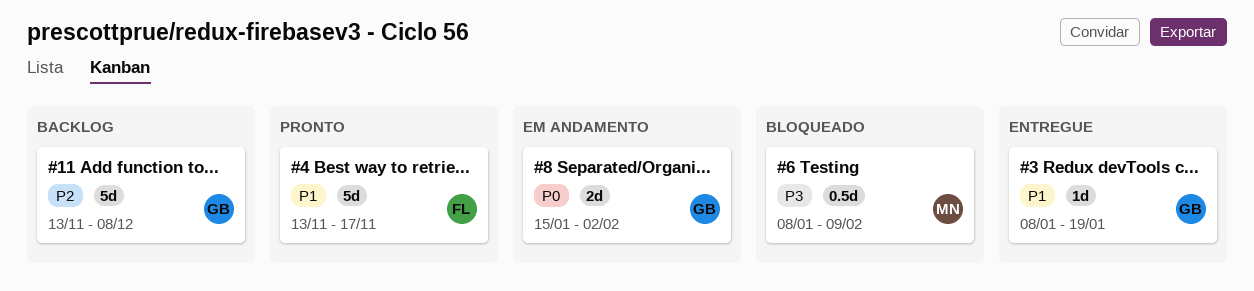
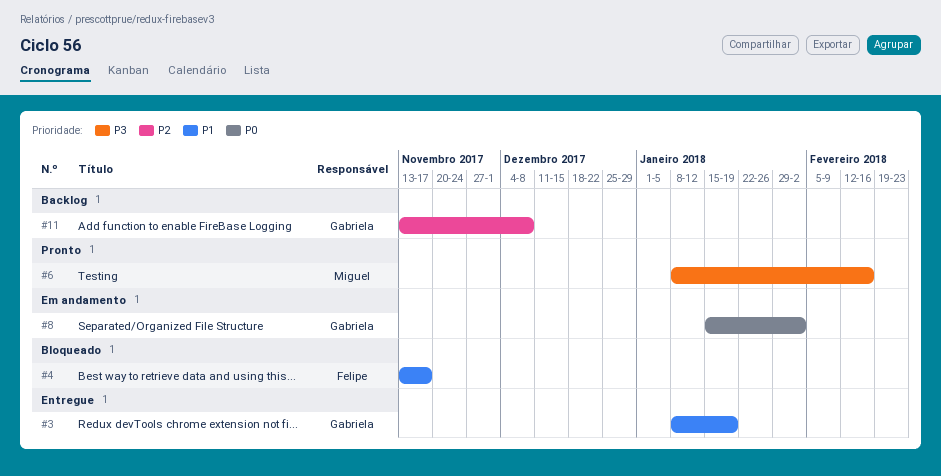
#4, status: Pronto -> Bloqueado
#6, status: Bloqueado -> Pronto
#6, due: Feb 9 -> Feb 16

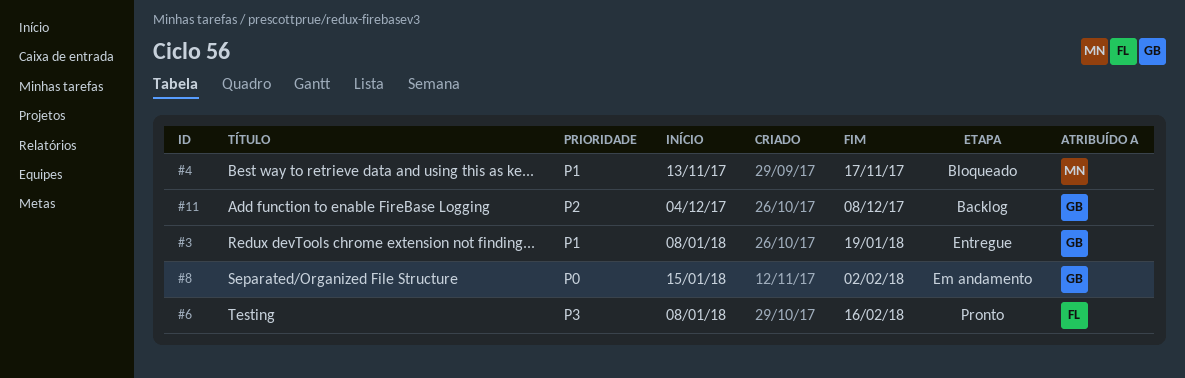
#4, owner: Felipe -> Miguel
#6, owner: Miguel -> Felipe
#11, start: Nov 13 -> Dec 4

